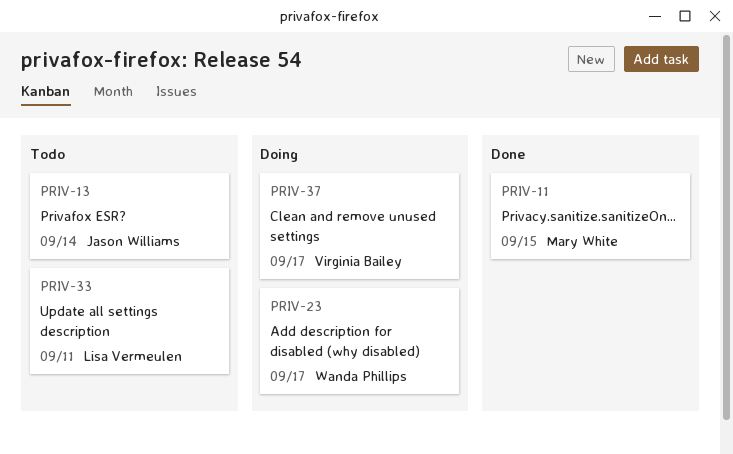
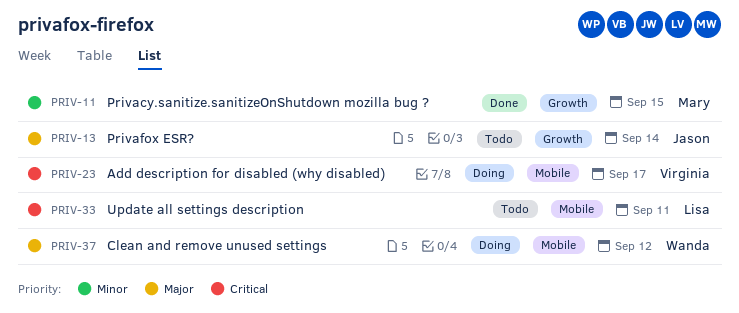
PRIV-23, owner: Wanda Phillips -> Virginia Bailey
PRIV-37, owner: Virginia Bailey -> Wanda Phillips
PRIV-37, due: Sep 17 -> Sep 12

